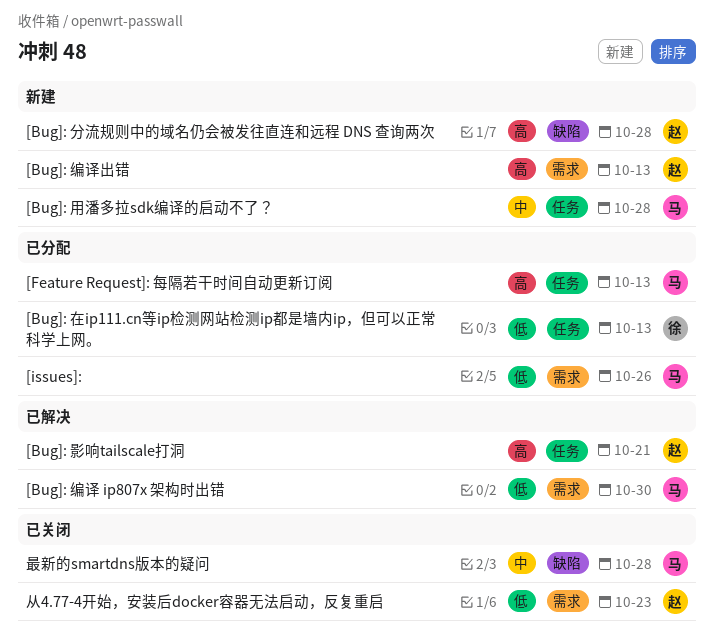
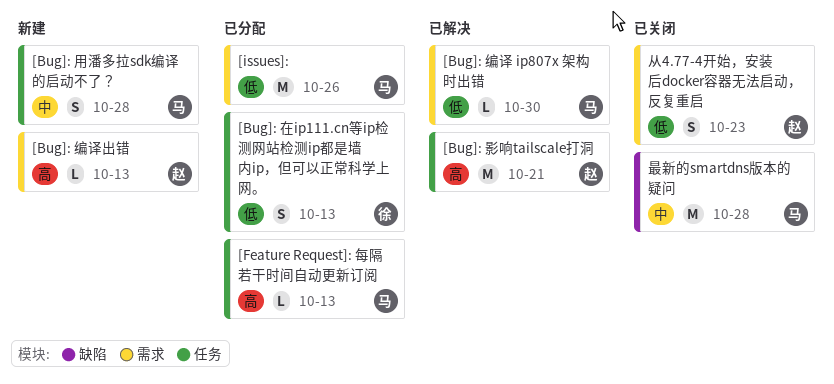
[Bug]: 分流规则中的域名仍会被发往直连和远程 DNS 查询两次: present -> none

